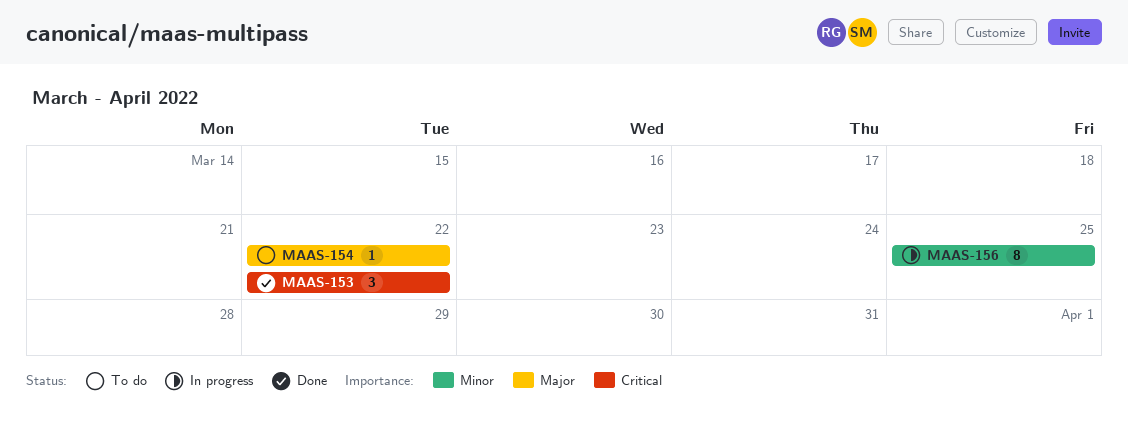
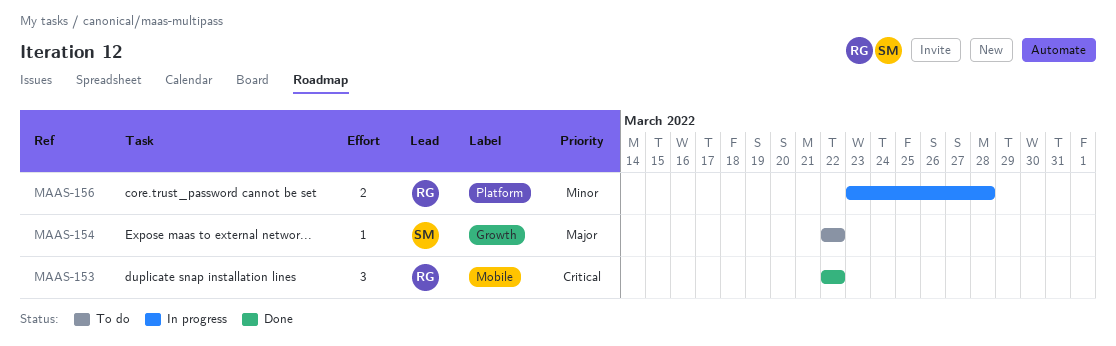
MAAS-156, estimate: 8 -> 2
MAAS-156, start: Mar 25 -> Mar 23
MAAS-156, due: Mar 25 -> Mar 28

